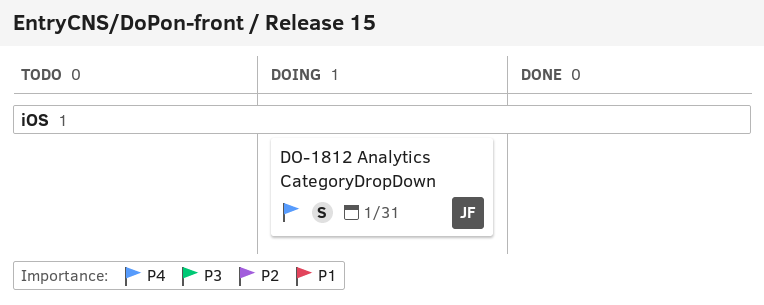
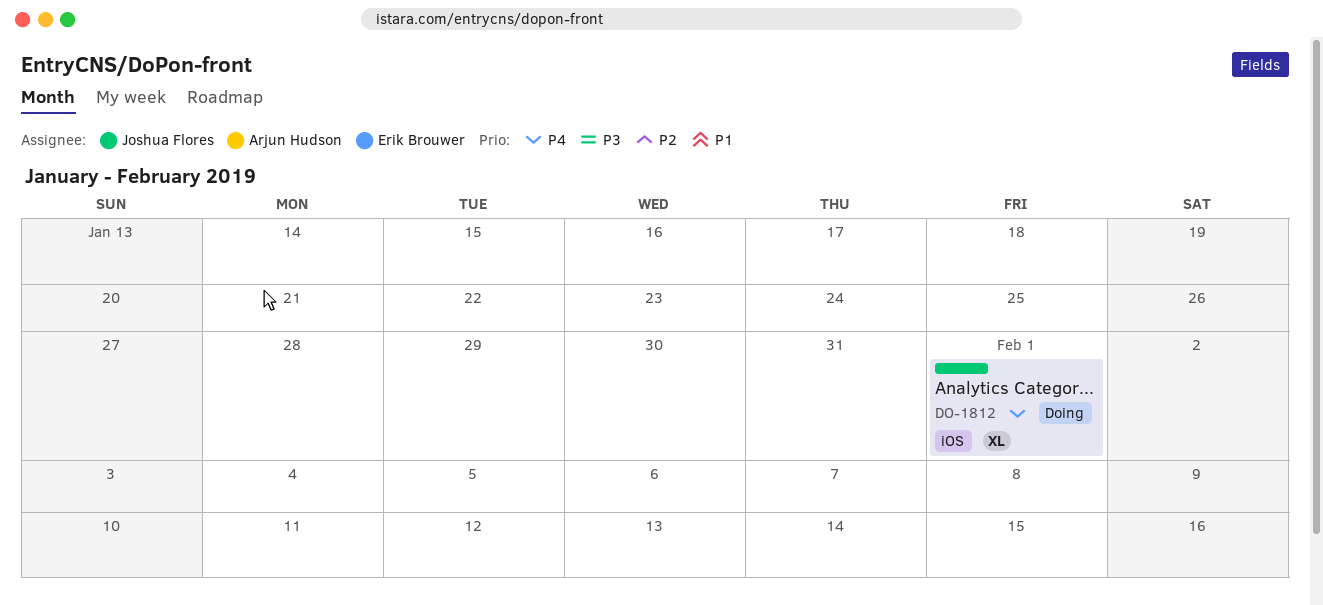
DO-1812, estimate: S -> XL
DO-1812, due: Jan 31 -> Feb 1

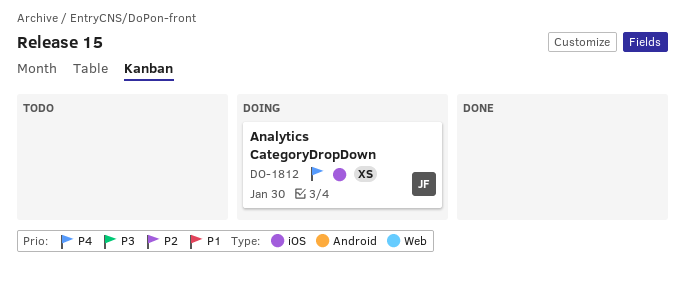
DO-1812, estimate: XL -> XS
DO-1812, due: Feb 1 -> Jan 30

